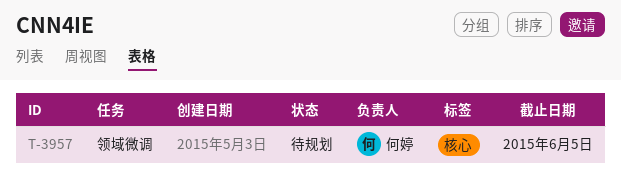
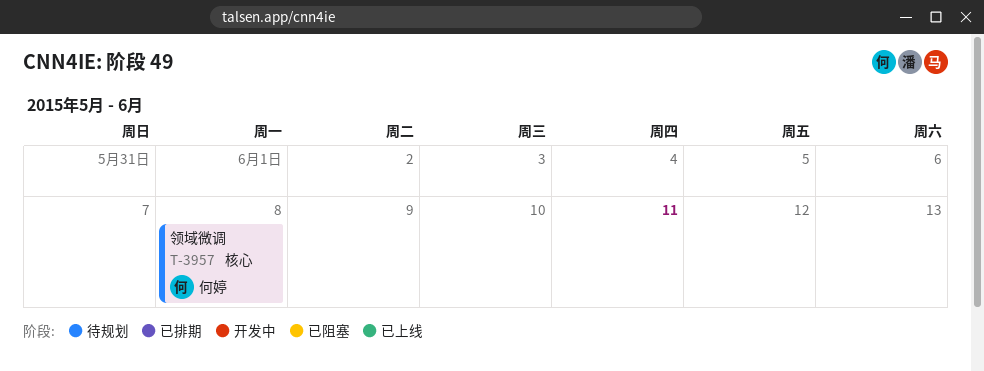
T-3957, due: Jun 5 -> Jun 8

